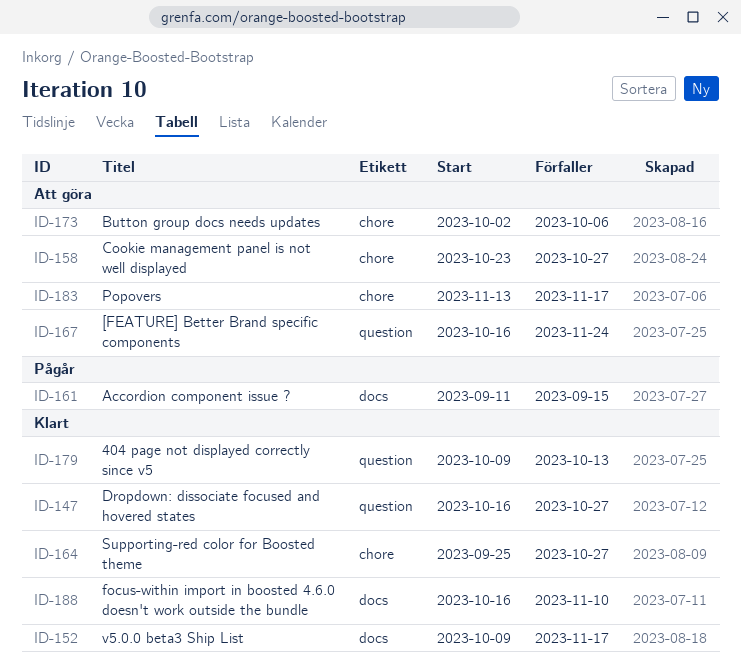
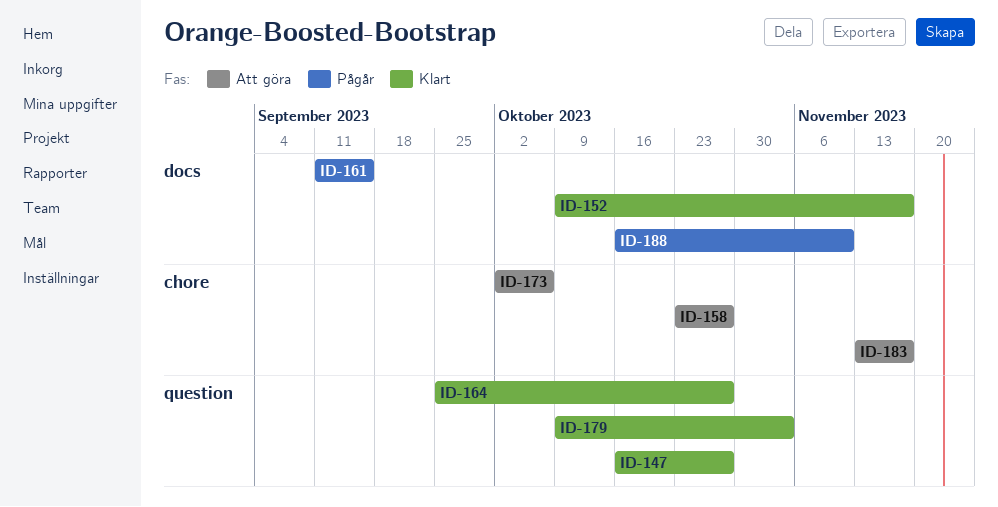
ID-164, label: chore -> question
ID-167: present -> none
ID-179, due: Oct 13 -> Nov 3
ID-188, status: Klart -> Pågår

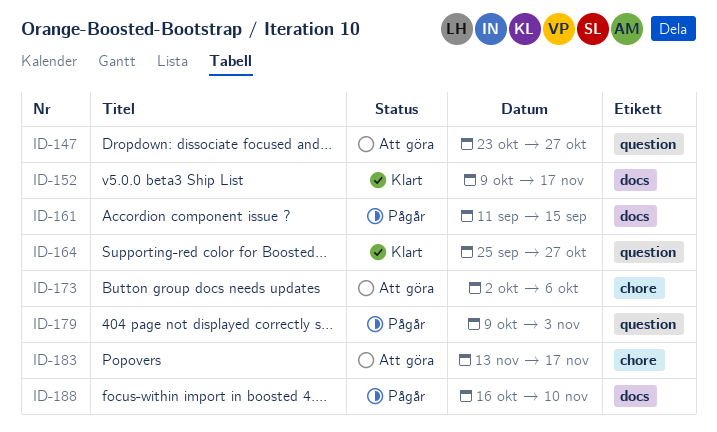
ID-147, status: Klart -> Att göra
ID-147, start: Oct 16 -> Oct 23
ID-158: present -> none
ID-179, status: Klart -> Pågår

